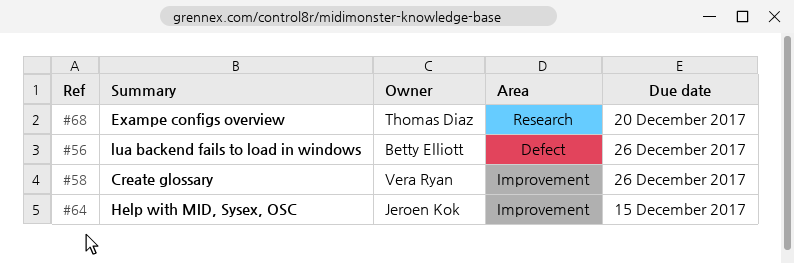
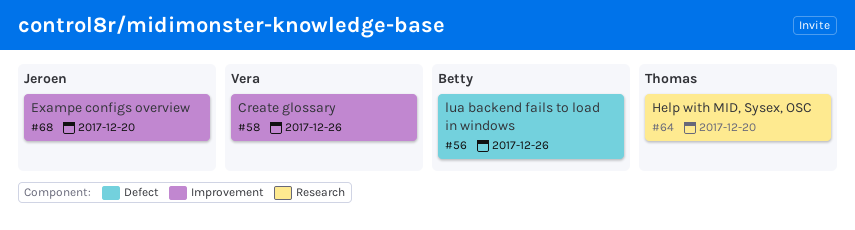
#64, owner: Jeroen Kok -> Thomas Diaz
#64, label: Improvement -> Research
#64, due: Dec 15 -> Dec 20
#68, owner: Thomas Diaz -> Jeroen Kok
#68, label: Research -> Improvement

